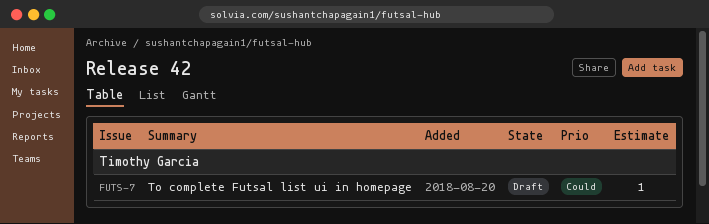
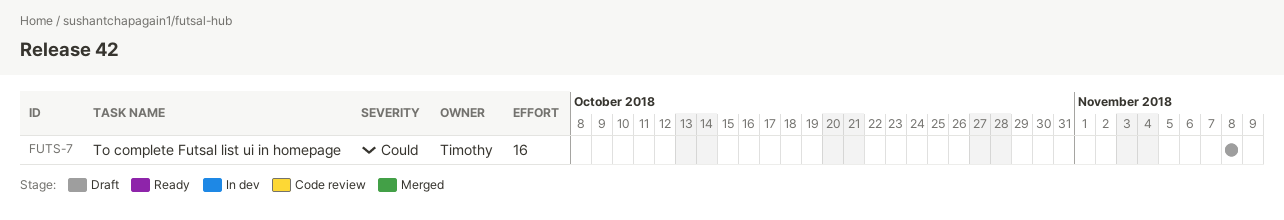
FUTS-7, estimate: 1 -> 16

